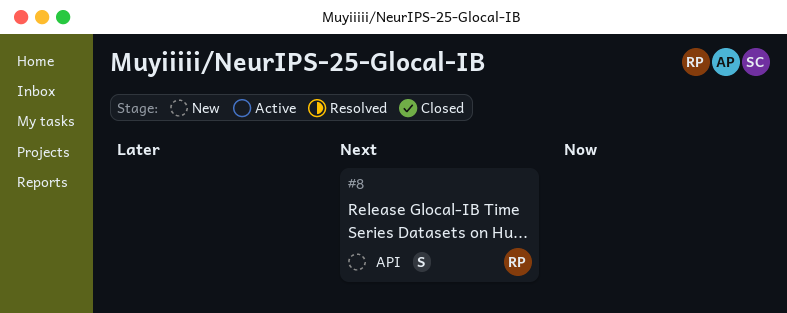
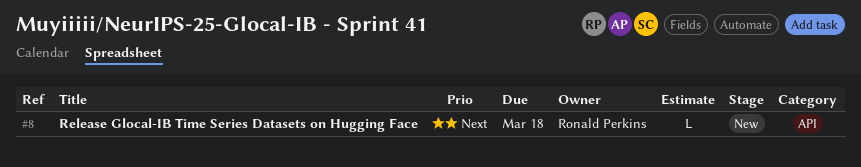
#8, estimate: S -> L

